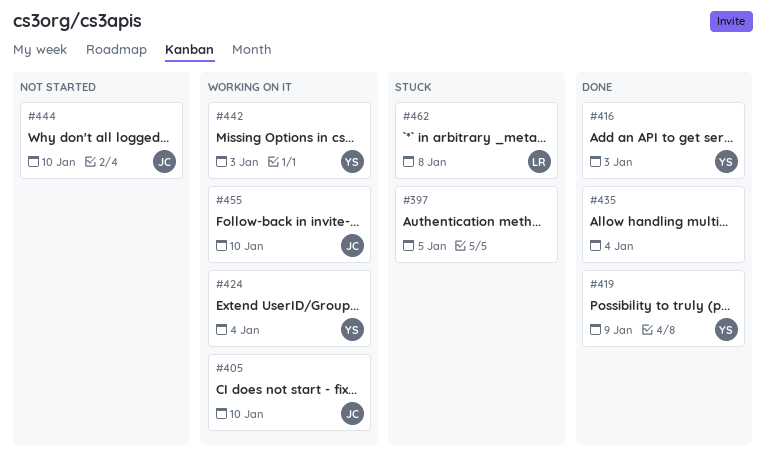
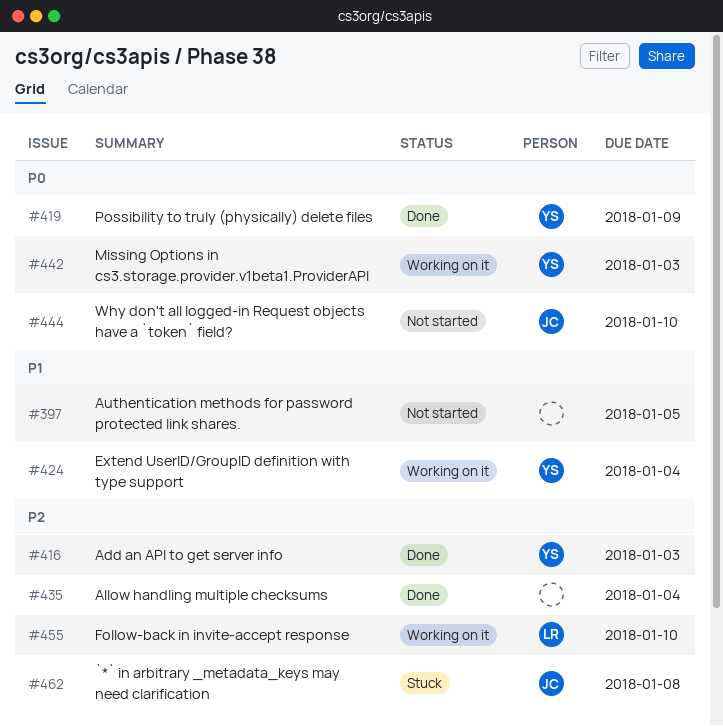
#397, status: Stuck -> Not started
#405: present -> none
#455, owner: JC -> LR
#462, owner: LR -> JC

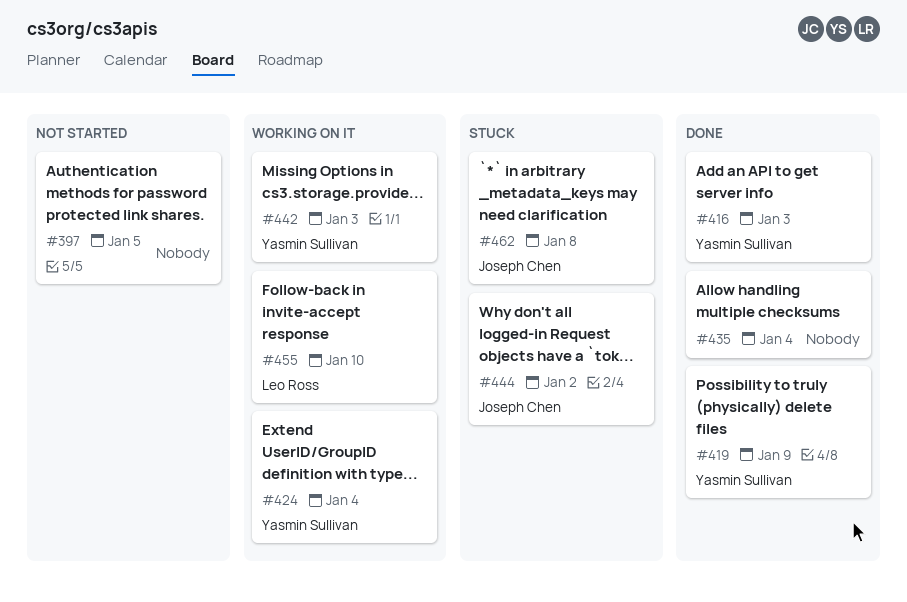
#444, status: Not started -> Stuck
#444, due: Jan 10 -> Jan 2

